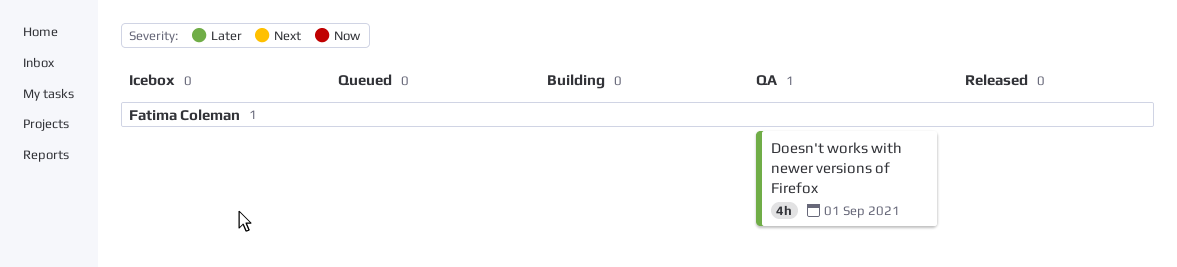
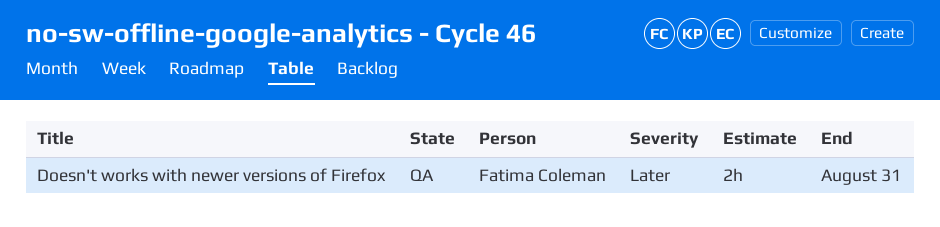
Doesn't works with newer versions of Firefox, estimate: 4h -> 2h
Doesn't works with newer versions of Firefox, due: Sep 1 -> Aug 31

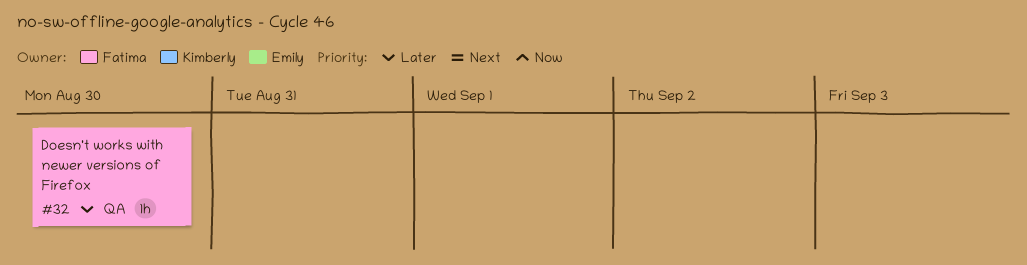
Doesn't works with newer versions of Firefox, estimate: 2h -> 1h
Doesn't works with newer versions of Firefox, due: Aug 31 -> Aug 30

